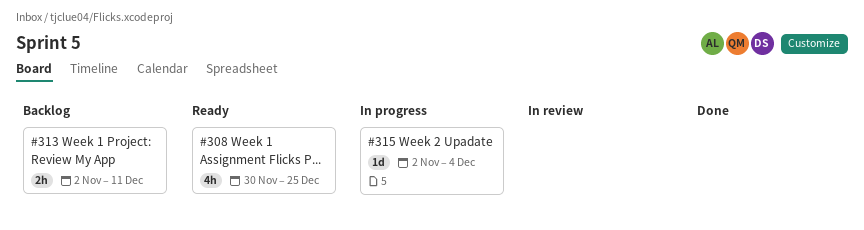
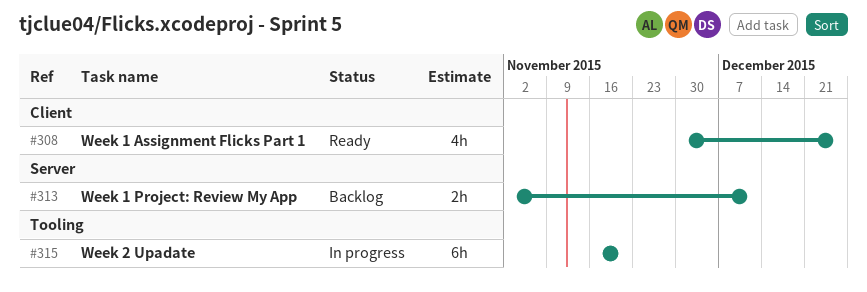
#315, estimate: 1d -> 6h
#315, start: Nov 2 -> Nov 16
#315, due: Dec 4 -> Nov 20

